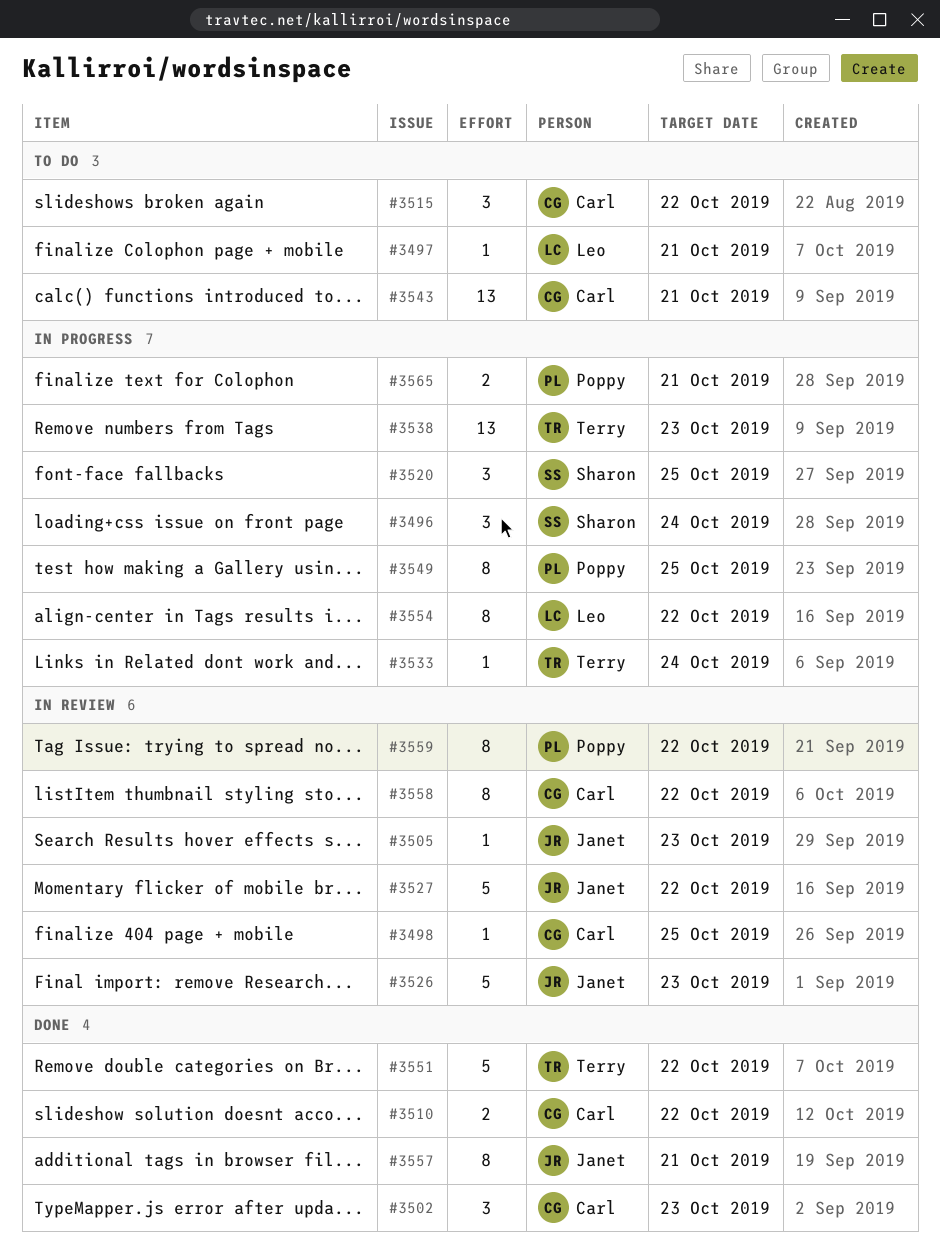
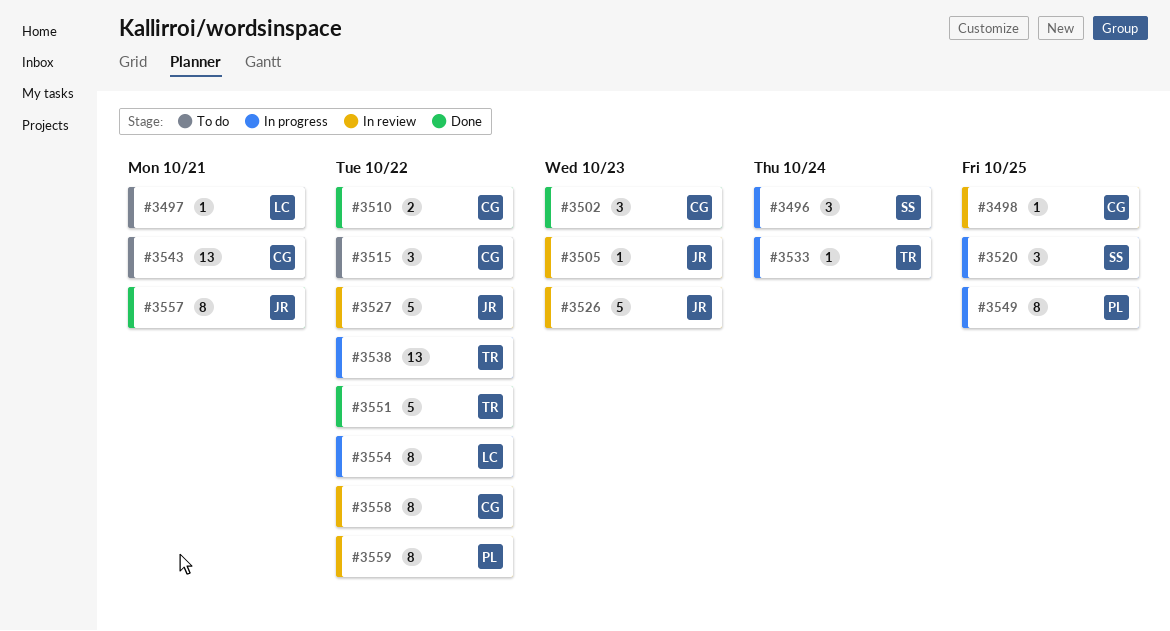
#3538, due: Oct 23 -> Oct 22
#3565: present -> none

